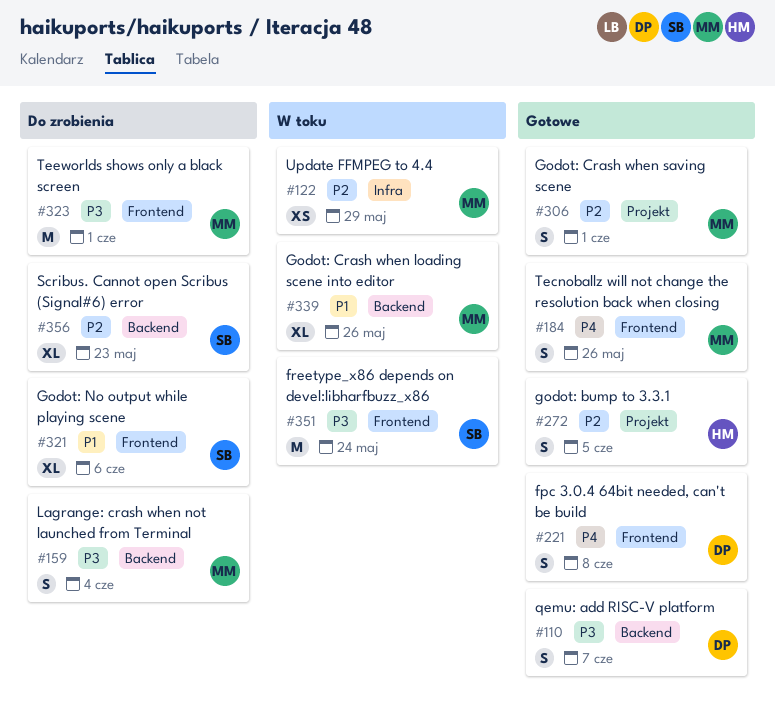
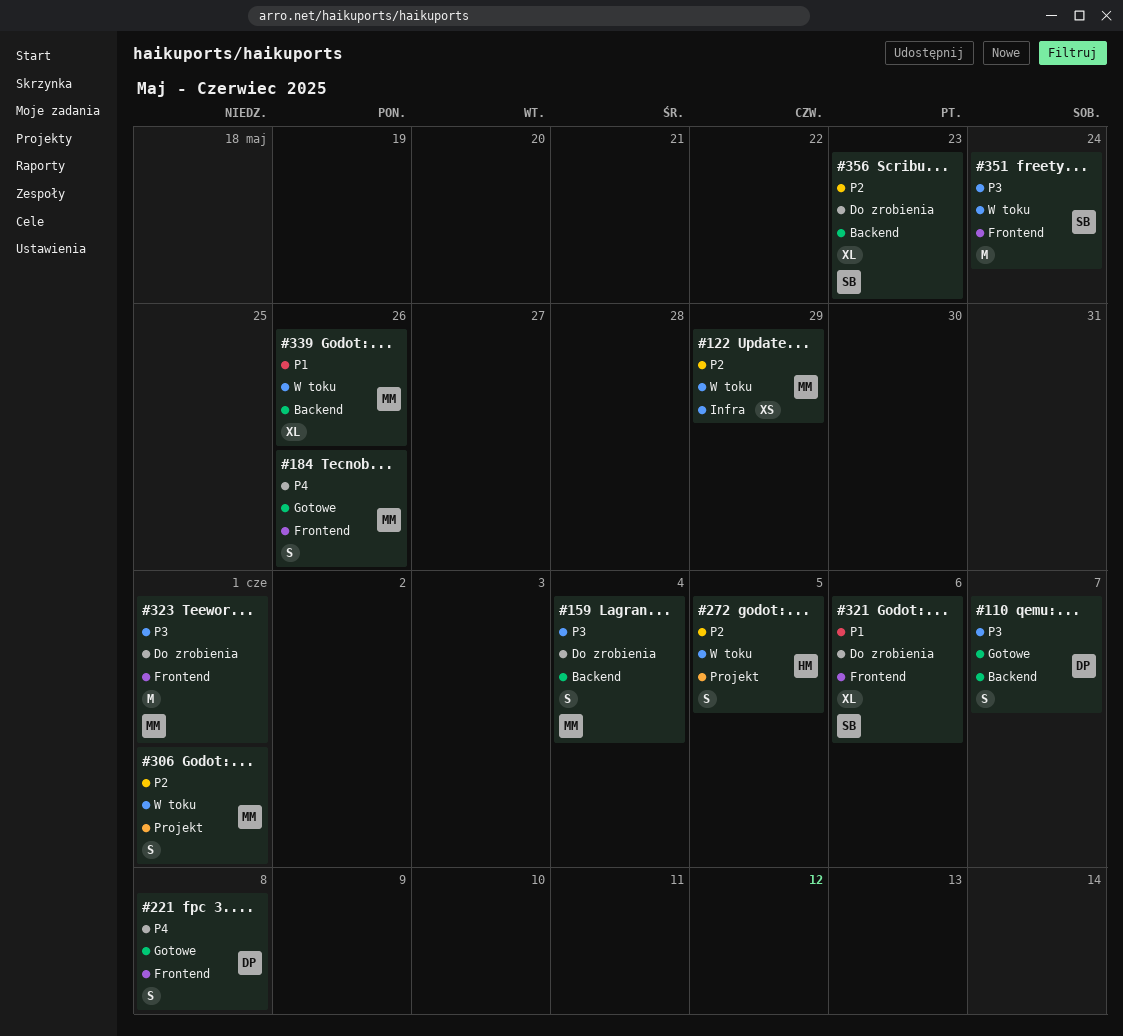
#272, status: Gotowe -> W toku
#306, status: Gotowe -> W toku

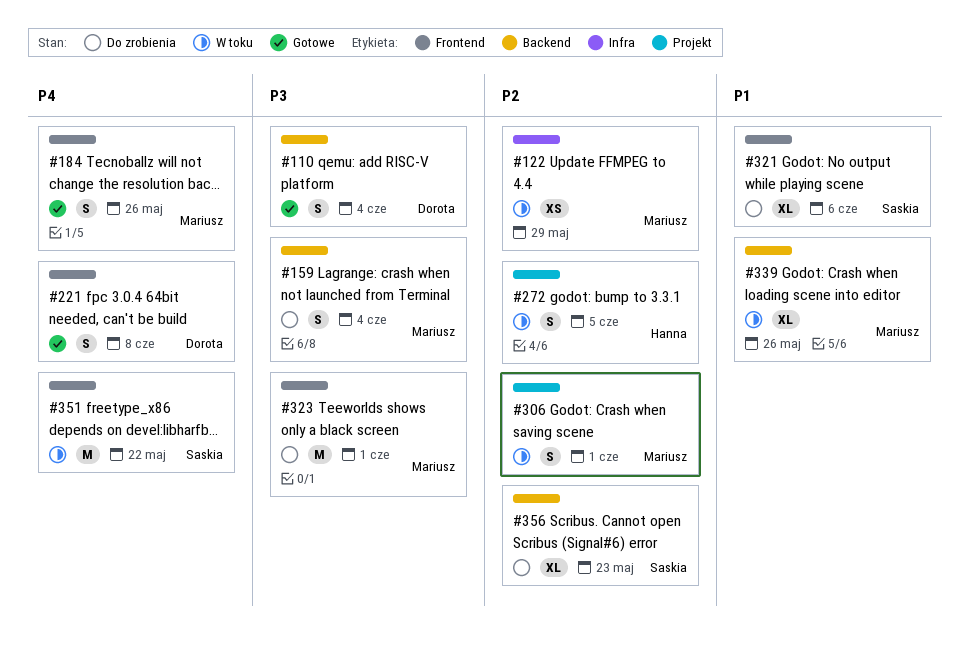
#110, due: Jun 7 -> Jun 4
#351, priority: P3 -> P4
#351, due: May 24 -> May 22

